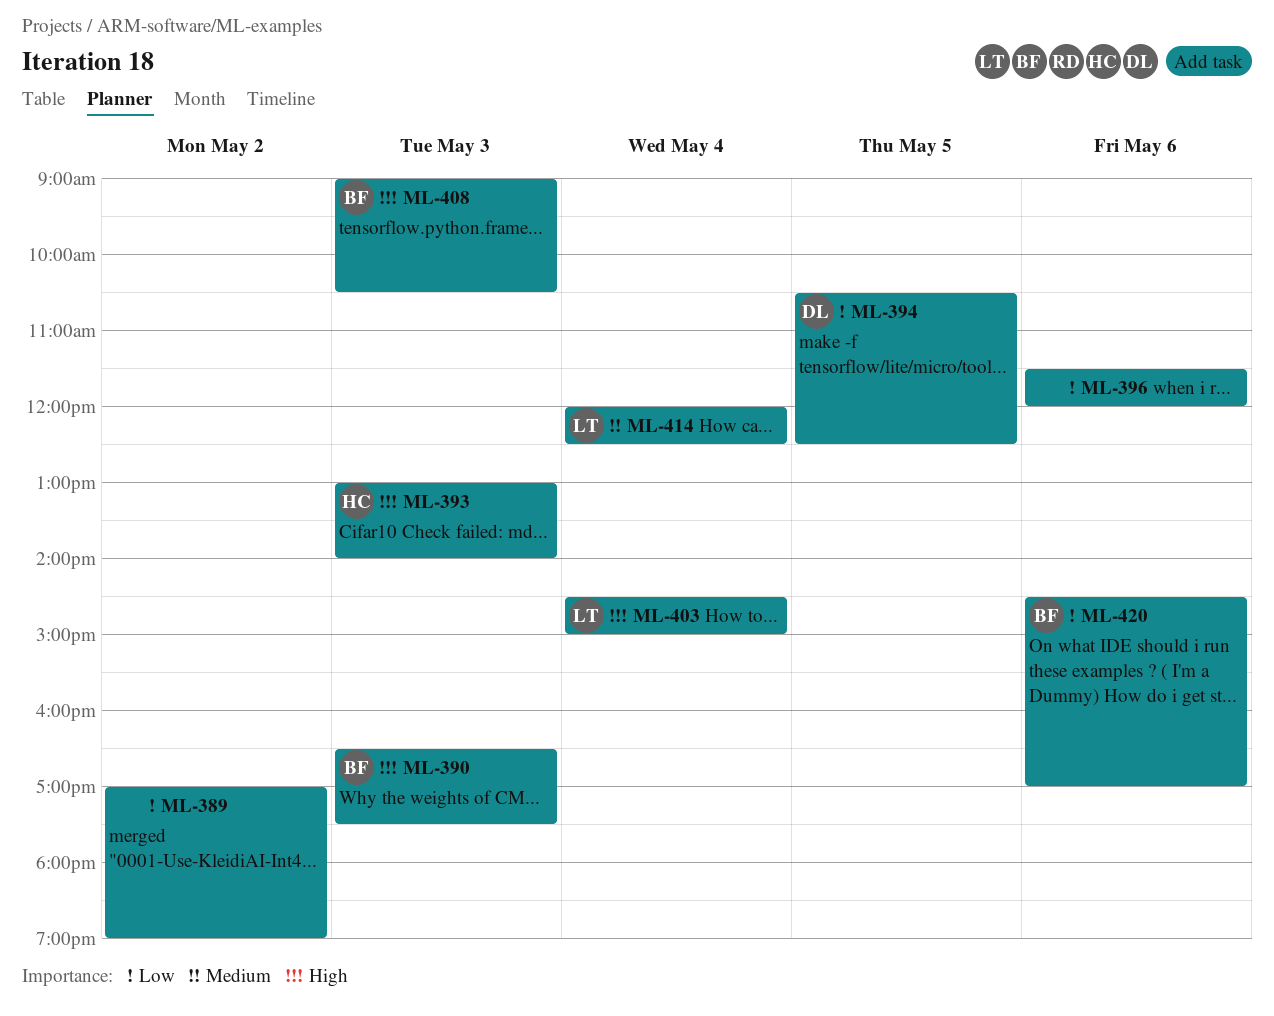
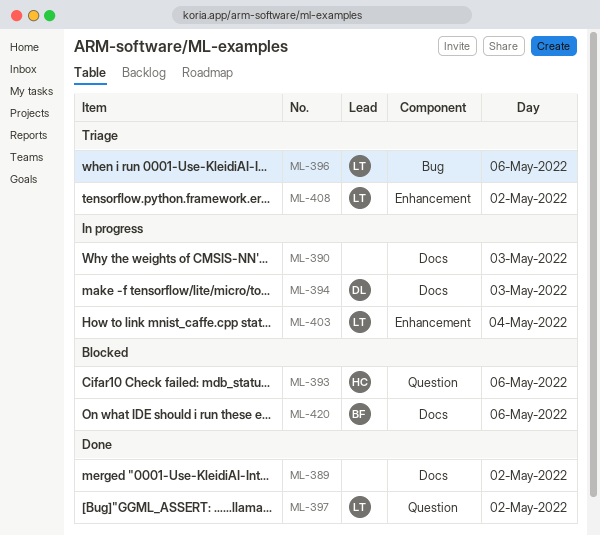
ML-390, owner: BF -> none
ML-393, day: May 3 -> May 6
ML-394, day: May 5 -> May 3
ML-396, owner: none -> LT
ML-397: none -> present
ML-408, owner: BF -> LT
ML-408, day: May 3 -> May 2
ML-414: present -> none

